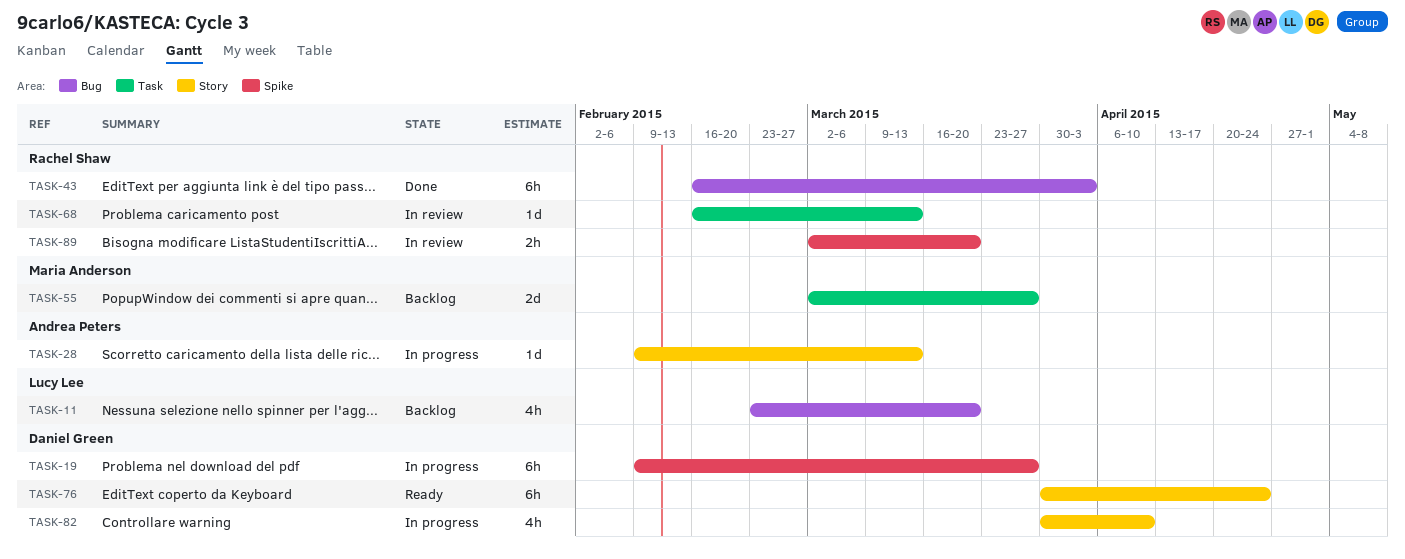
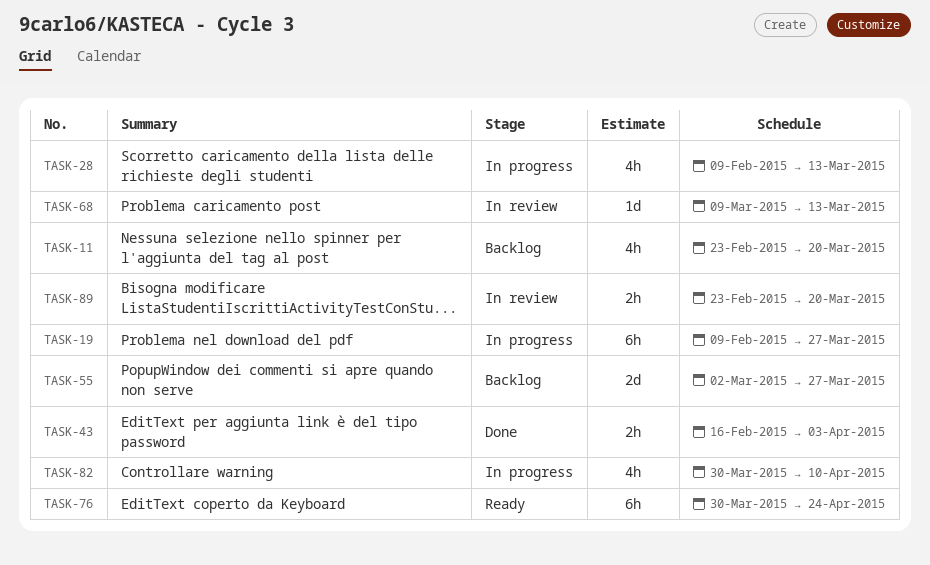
TASK-28, estimate: 1d -> 4h
TASK-43, estimate: 6h -> 2h
TASK-68, start: Feb 16 -> Mar 9
TASK-89, start: Mar 2 -> Feb 23

